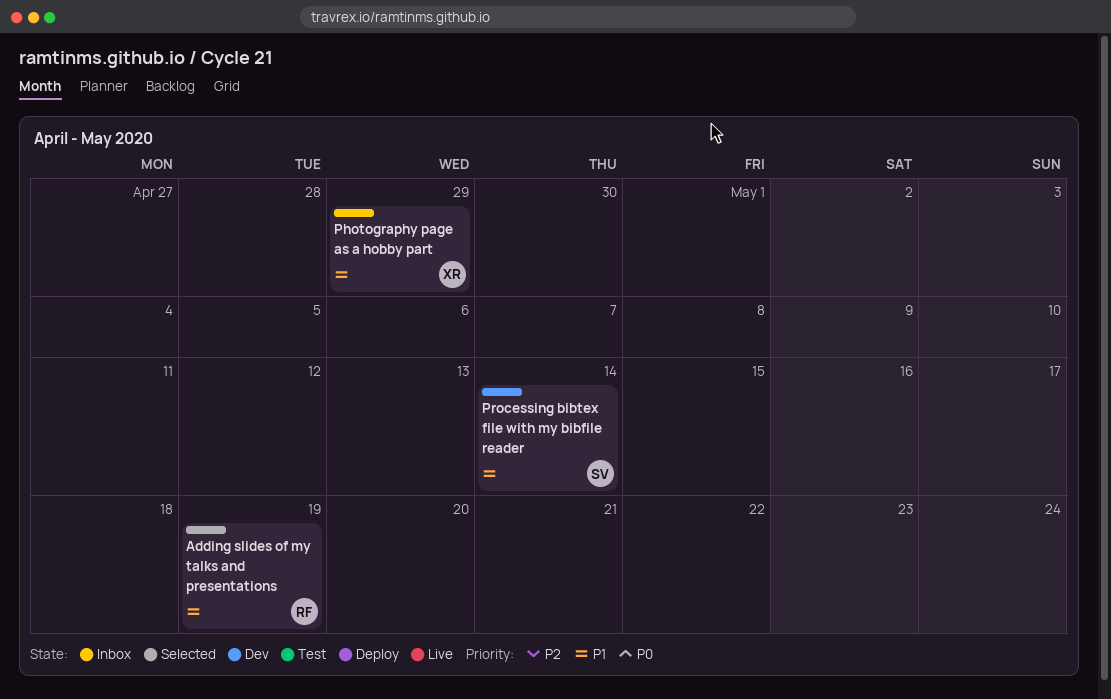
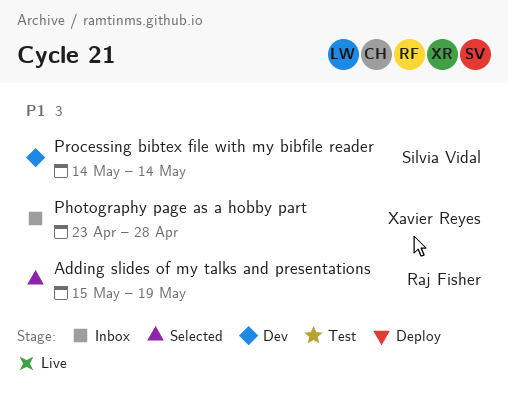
Photography page as a hobby part, due: Apr 29 -> Apr 28

